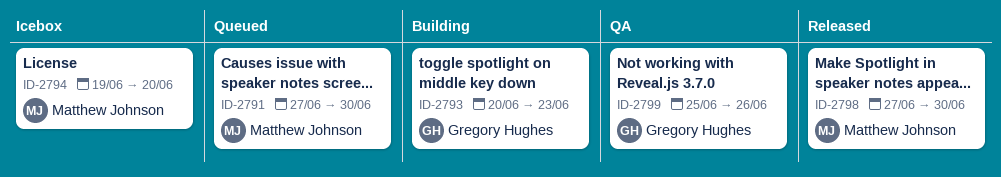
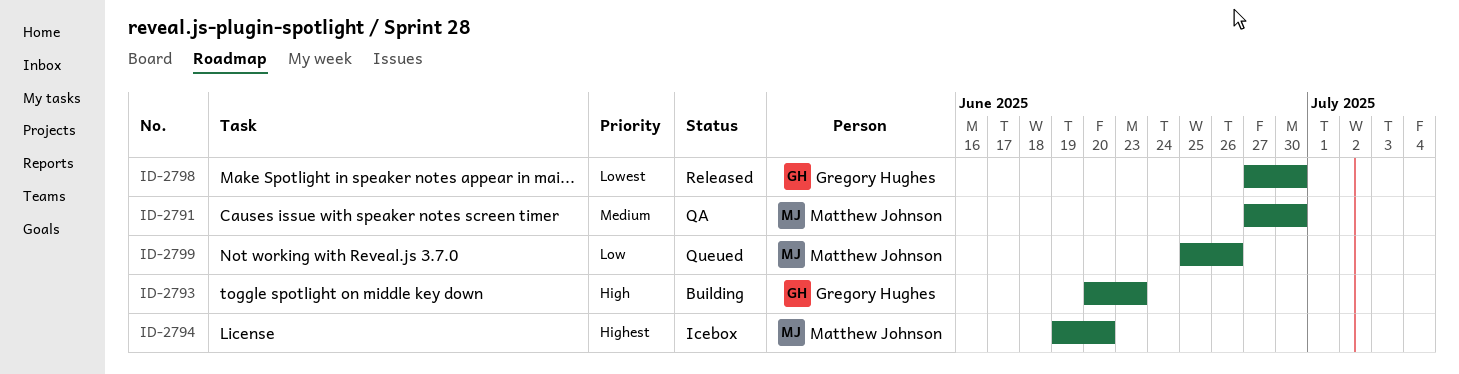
ID-2791, status: Queued -> QA
ID-2798, owner: Matthew Johnson -> Gregory Hughes
ID-2799, status: QA -> Queued
ID-2799, owner: Gregory Hughes -> Matthew Johnson

